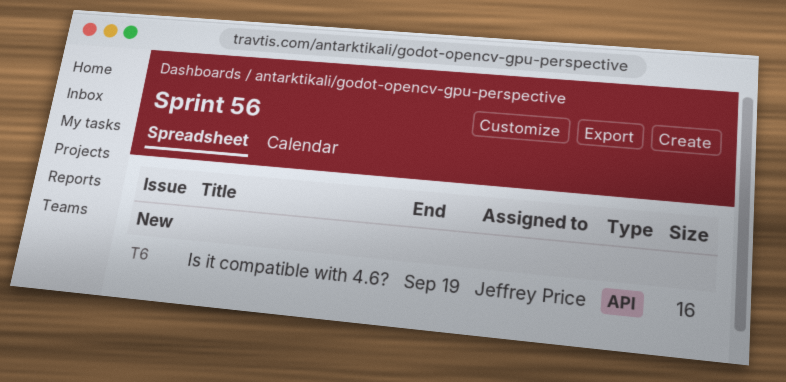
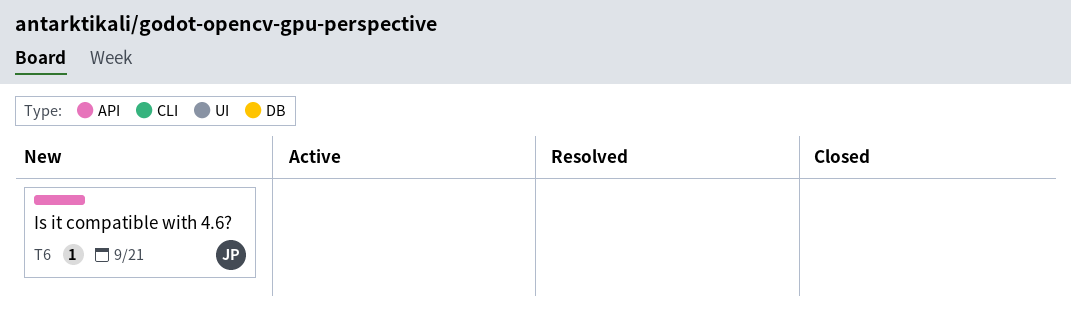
T6, estimate: 16 -> 1
T6, due: Sep 19 -> Sep 21

